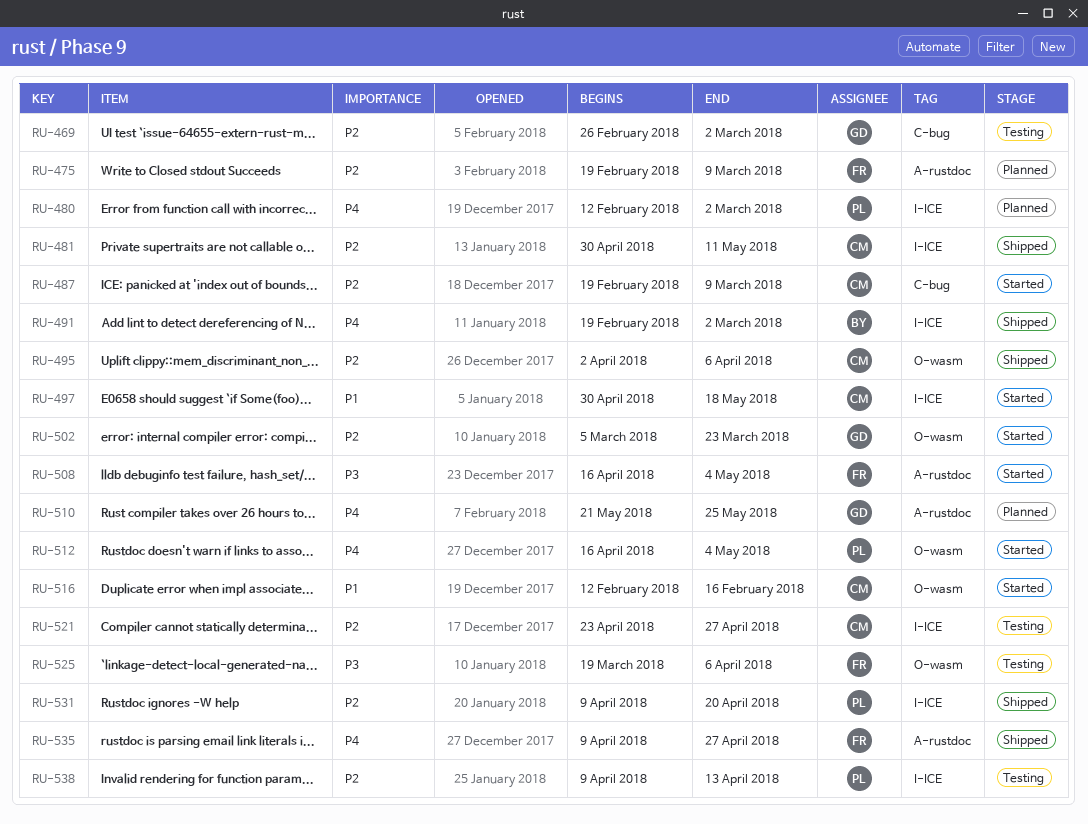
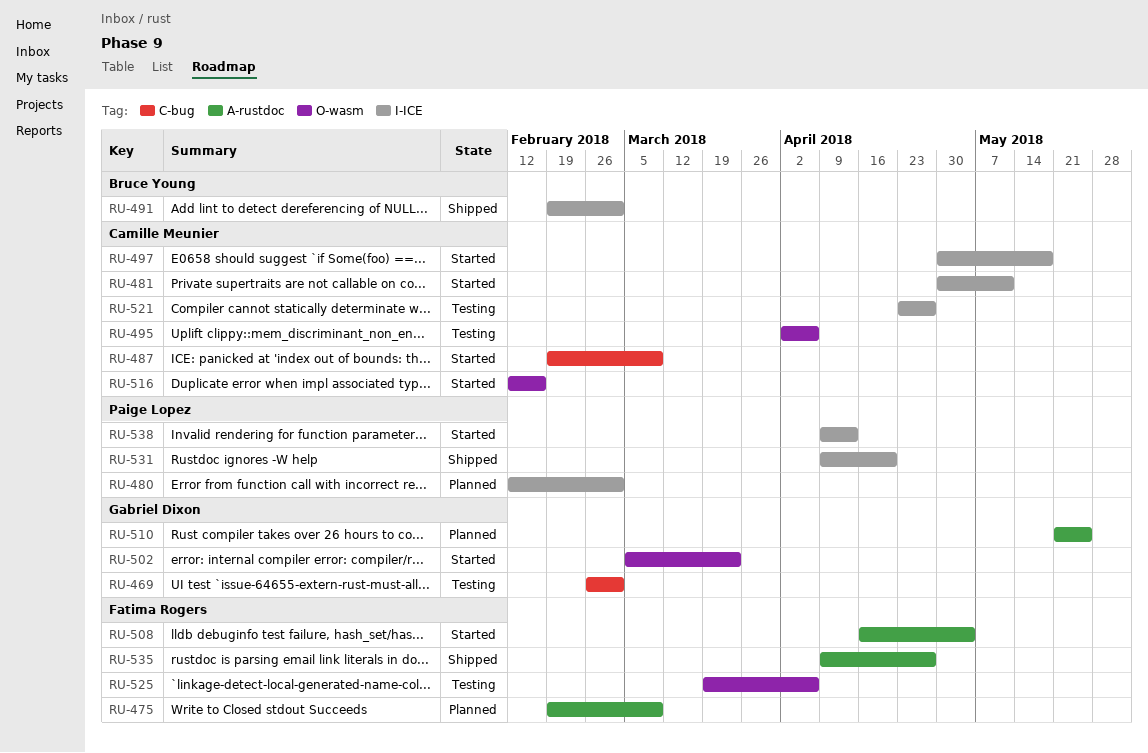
RU-481, status: Shipped -> Started
RU-495, status: Shipped -> Testing
RU-512: present -> none
RU-538, status: Testing -> Started

